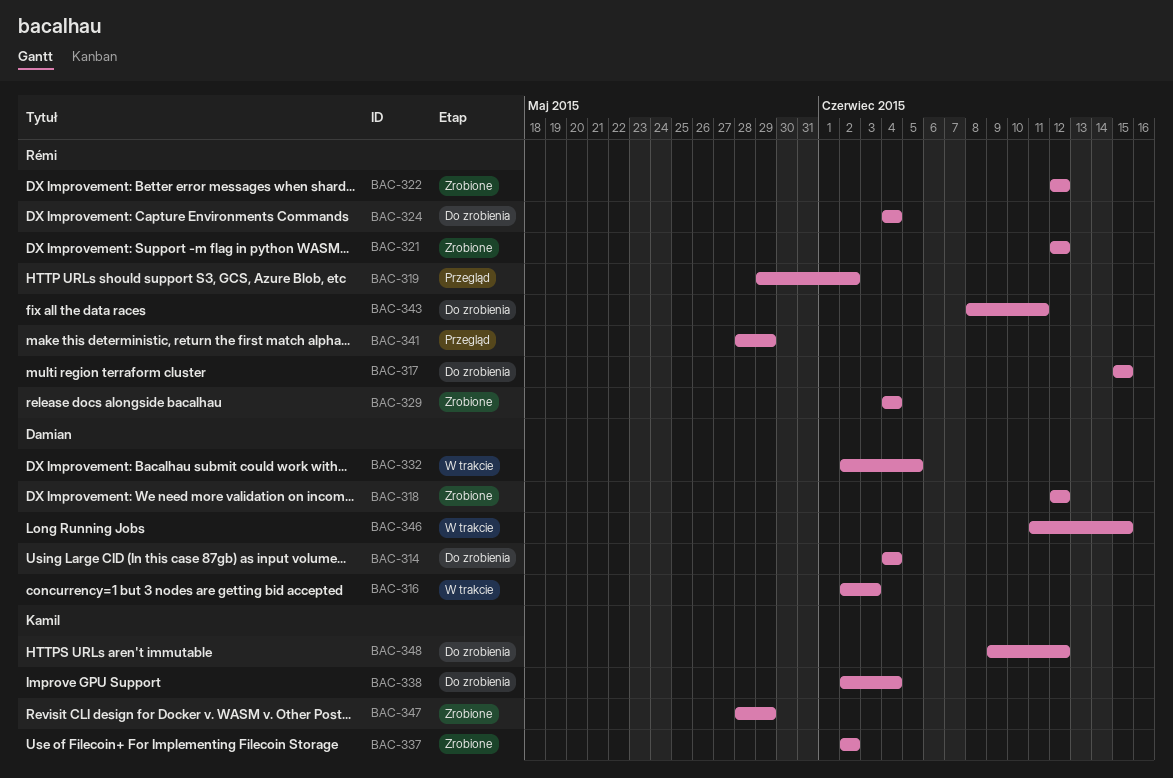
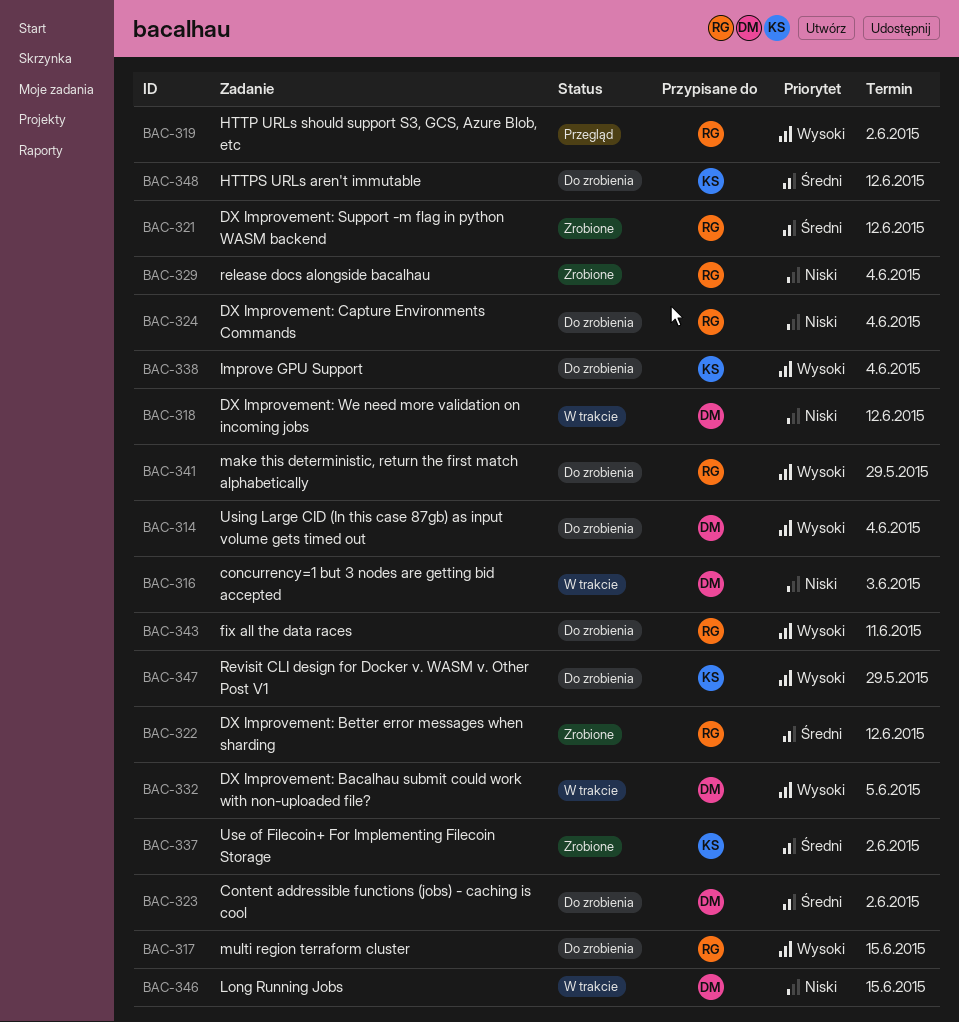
BAC-318, status: Zrobione -> W trakcie
BAC-323: none -> present
BAC-341, status: Przegląd -> Do zrobienia
BAC-347, status: Zrobione -> Do zrobienia

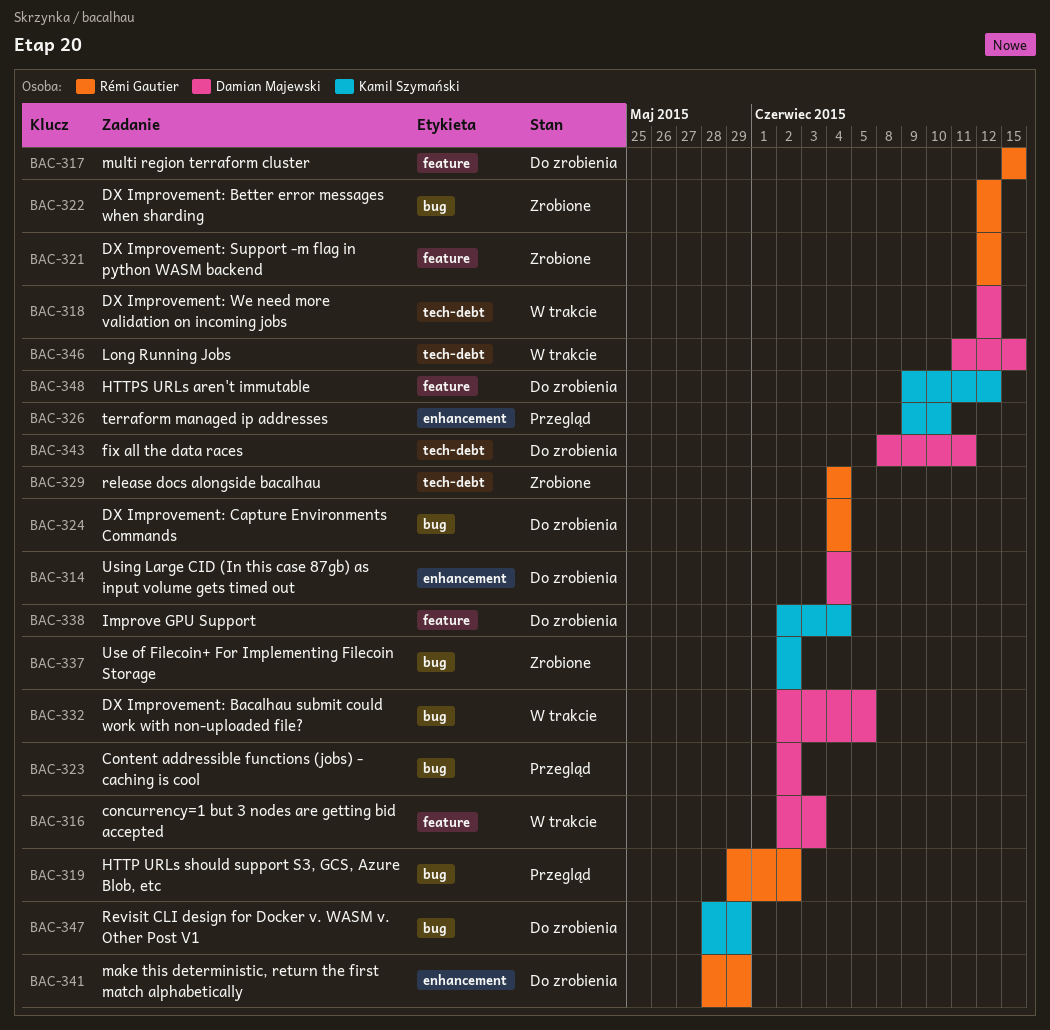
BAC-323, status: Do zrobienia -> Przegląd
BAC-326: none -> present
BAC-343, owner: Rémi Gautier -> Damian Majewski

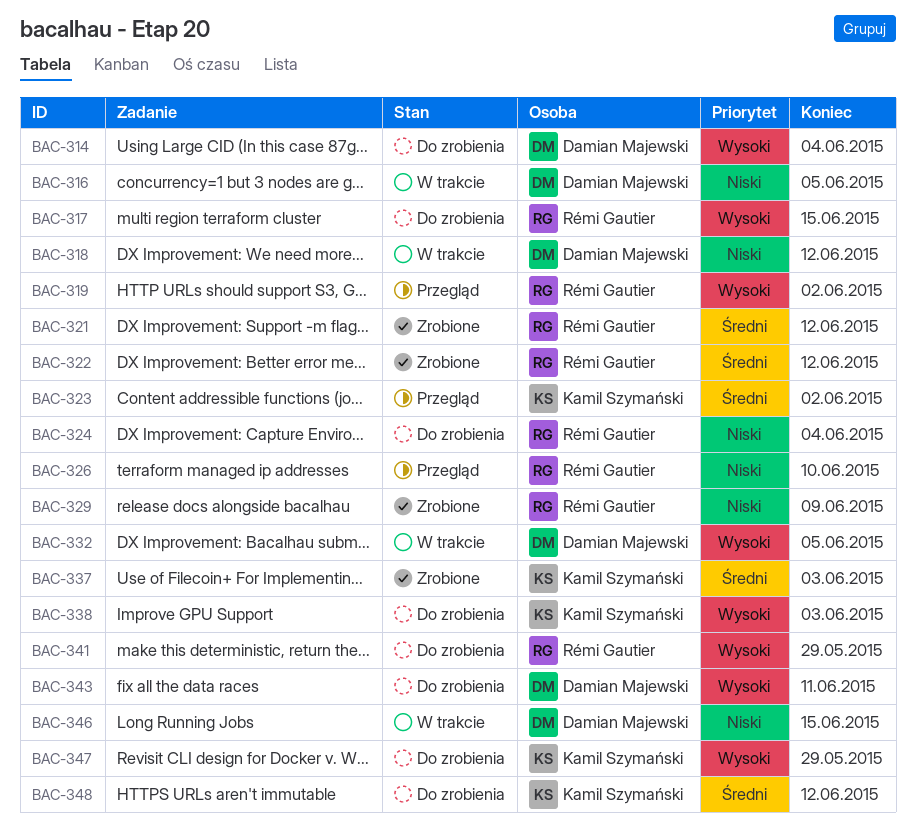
BAC-316, due: Jun 3 -> Jun 5
BAC-323, owner: Damian Majewski -> Kamil Szymański
BAC-326, owner: Kamil Szymański -> Rémi Gautier
BAC-329, due: Jun 4 -> Jun 9
BAC-337, due: Jun 2 -> Jun 3
BAC-338, due: Jun 4 -> Jun 3

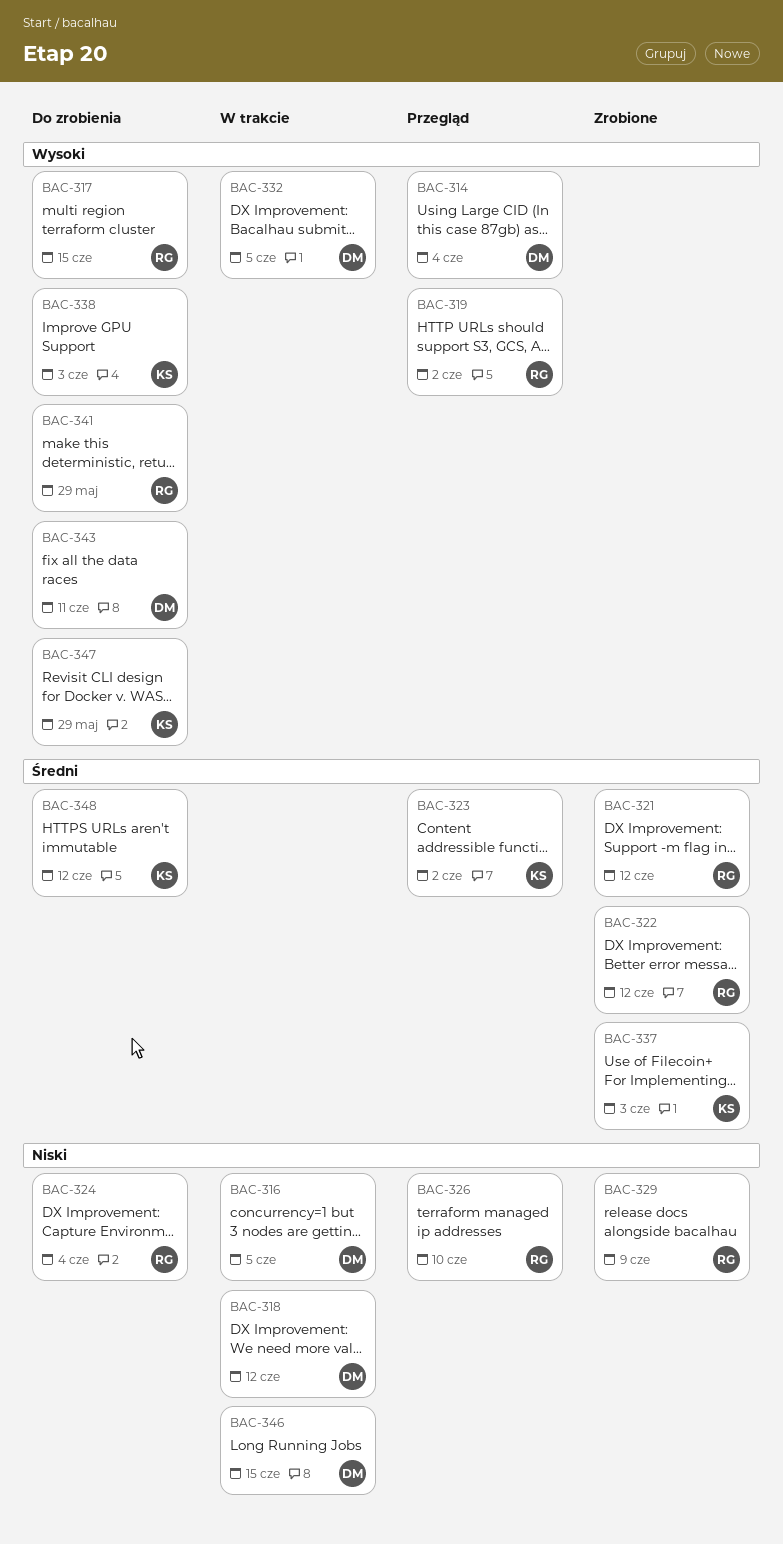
BAC-314, status: Do zrobienia -> Przegląd

